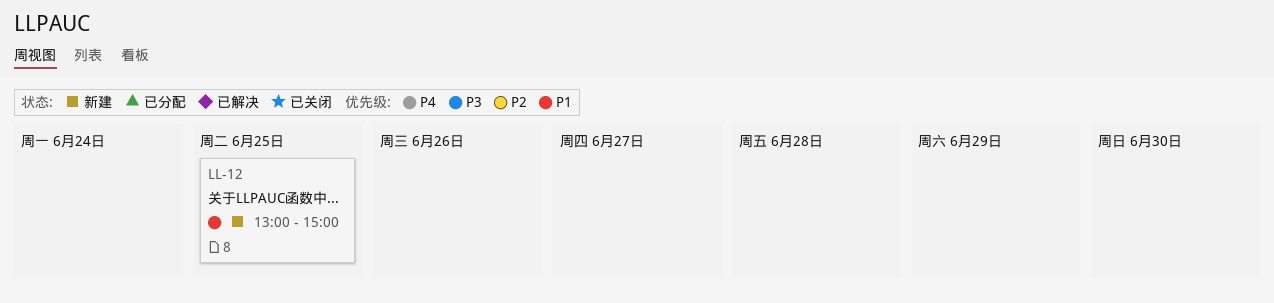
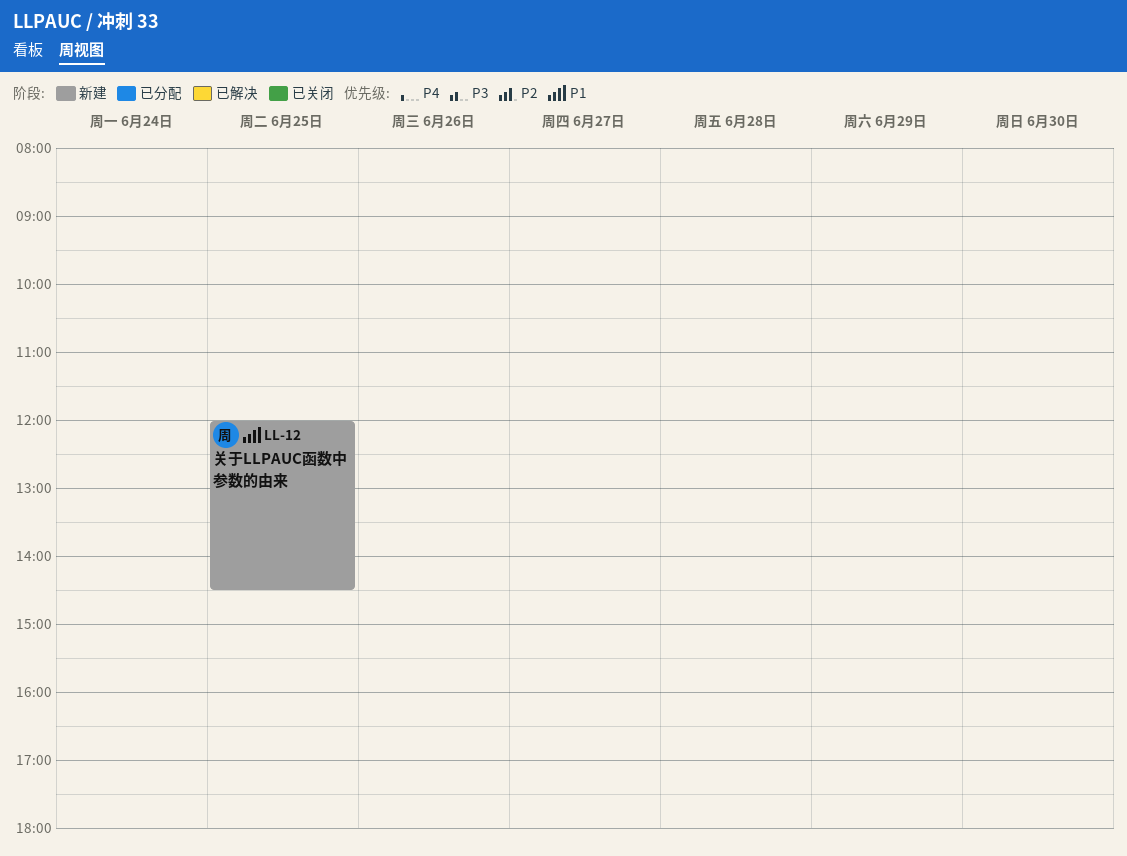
LL-12, begins: 13:00 -> 12:00
LL-12, ends: 15:00 -> 14:30

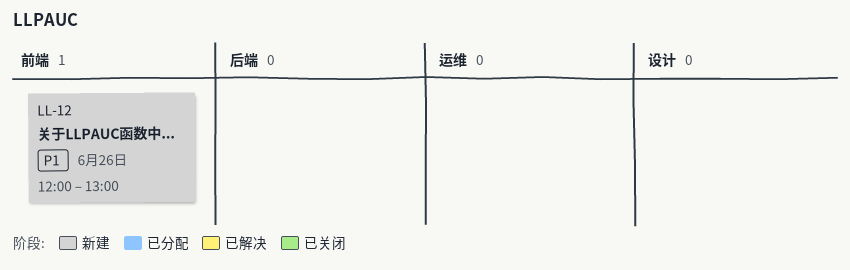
LL-12, day: Jun 25 -> Jun 26
LL-12, ends: 14:30 -> 13:00

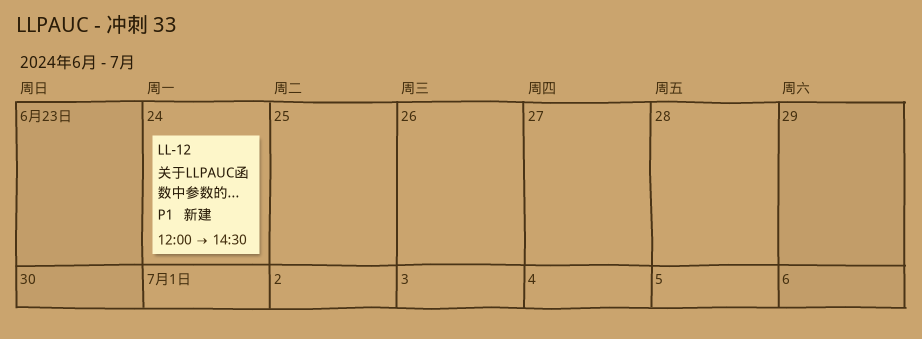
LL-12, day: Jun 26 -> Jun 24
LL-12, ends: 13:00 -> 14:30

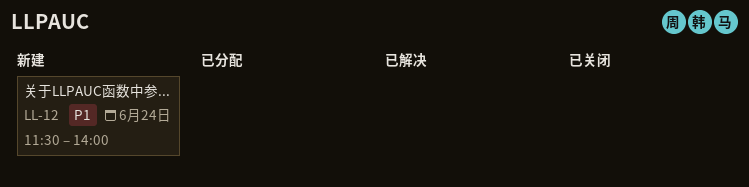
LL-12, begins: 12:00 -> 11:30
LL-12, ends: 14:30 -> 14:00

